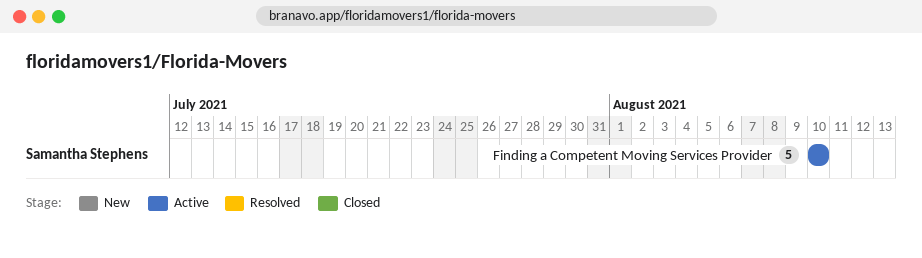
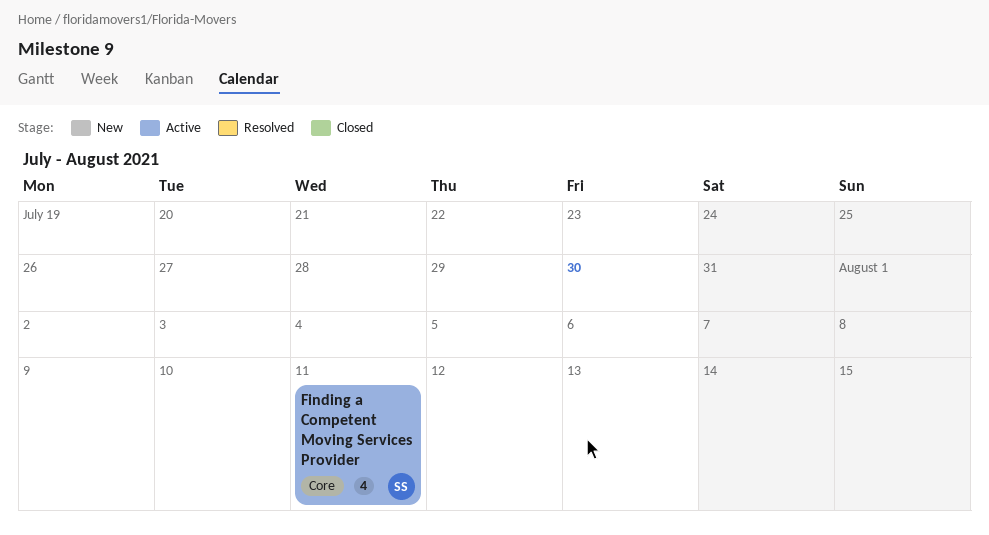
Finding a Competent Moving Services Provider, estimate: 5 -> 4
Finding a Competent Moving Services Provider, due: Aug 10 -> Aug 11

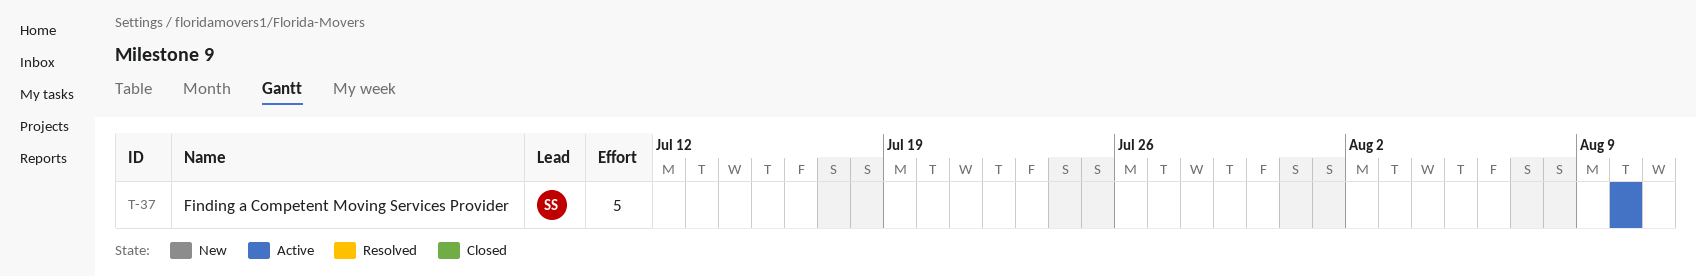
Finding a Competent Moving Services Provider, estimate: 4 -> 5
Finding a Competent Moving Services Provider, due: Aug 11 -> Aug 10

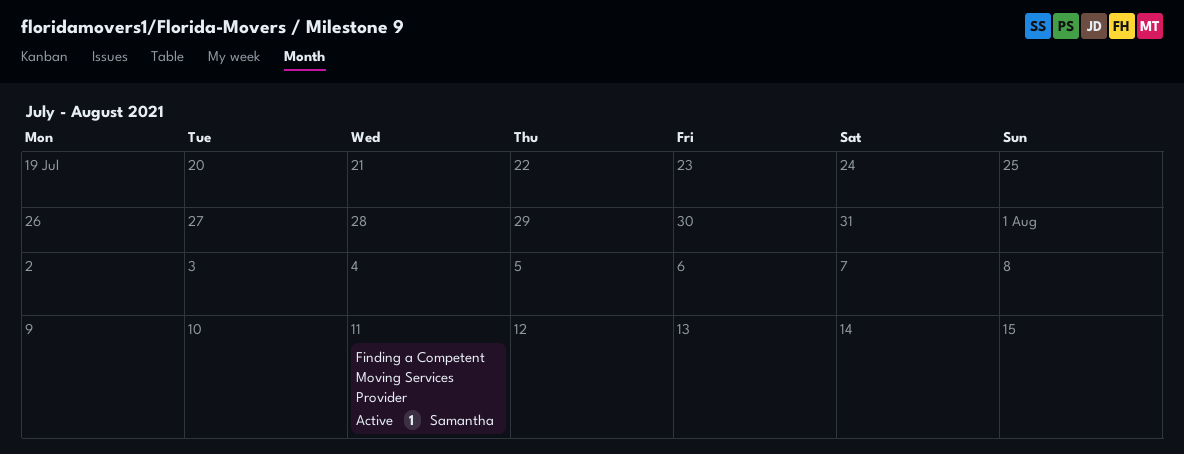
Finding a Competent Moving Services Provider, estimate: 5 -> 1
Finding a Competent Moving Services Provider, due: Aug 10 -> Aug 11

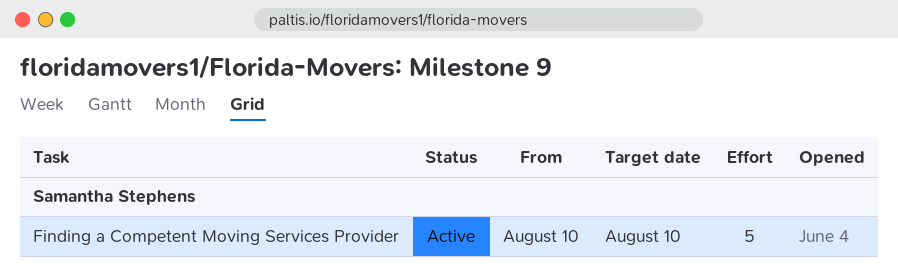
Finding a Competent Moving Services Provider, estimate: 1 -> 5
Finding a Competent Moving Services Provider, due: Aug 11 -> Aug 10

